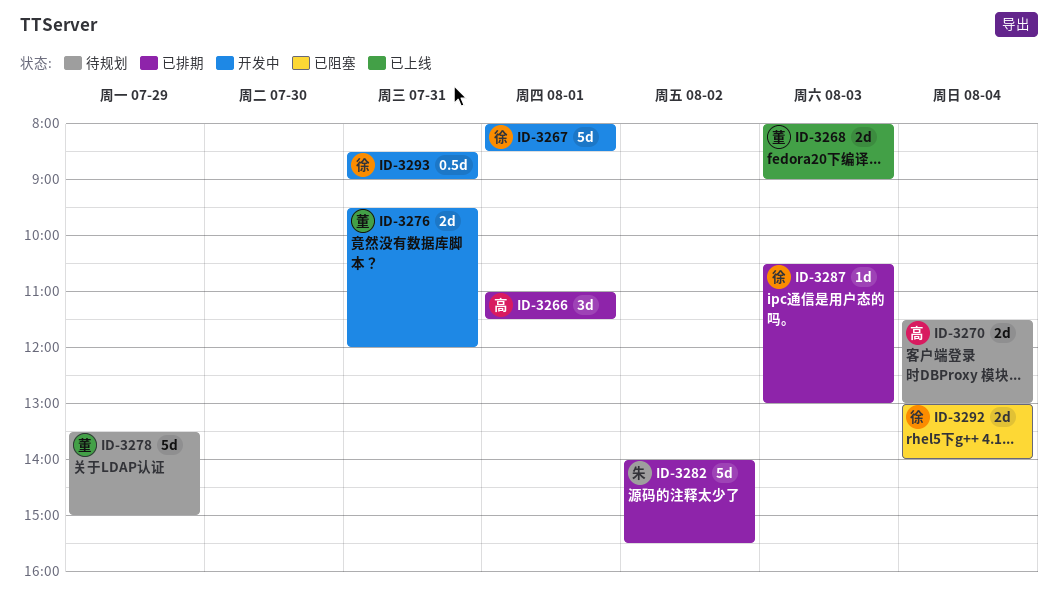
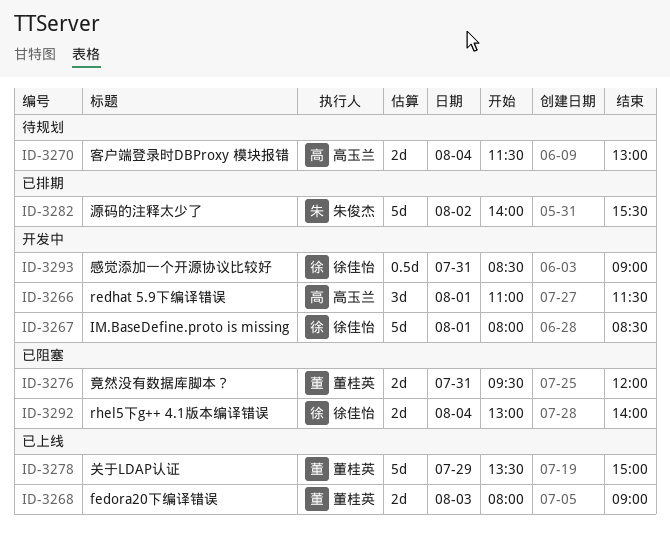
ID-3266, status: 已排期 -> 开发中
ID-3276, status: 开发中 -> 已阻塞
ID-3278, status: 待规划 -> 已上线
ID-3287: present -> none

